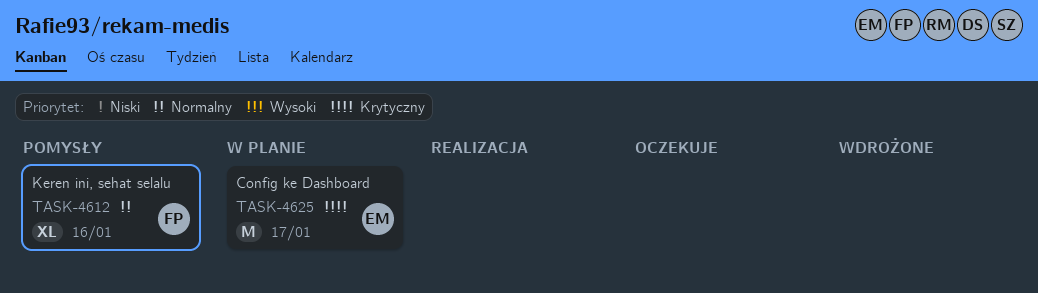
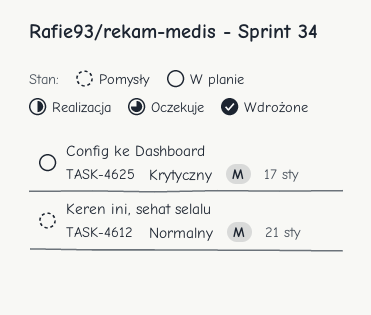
TASK-4612, estimate: XL -> M
TASK-4612, due: Jan 16 -> Jan 21

